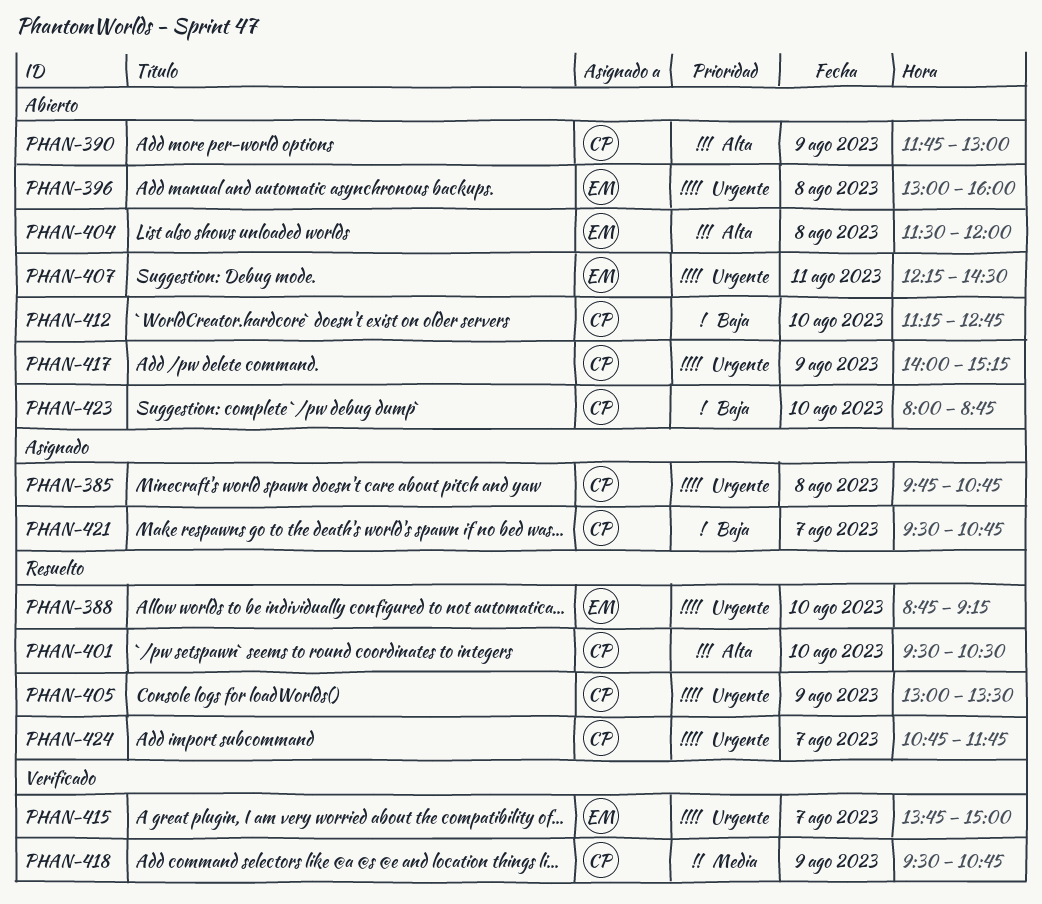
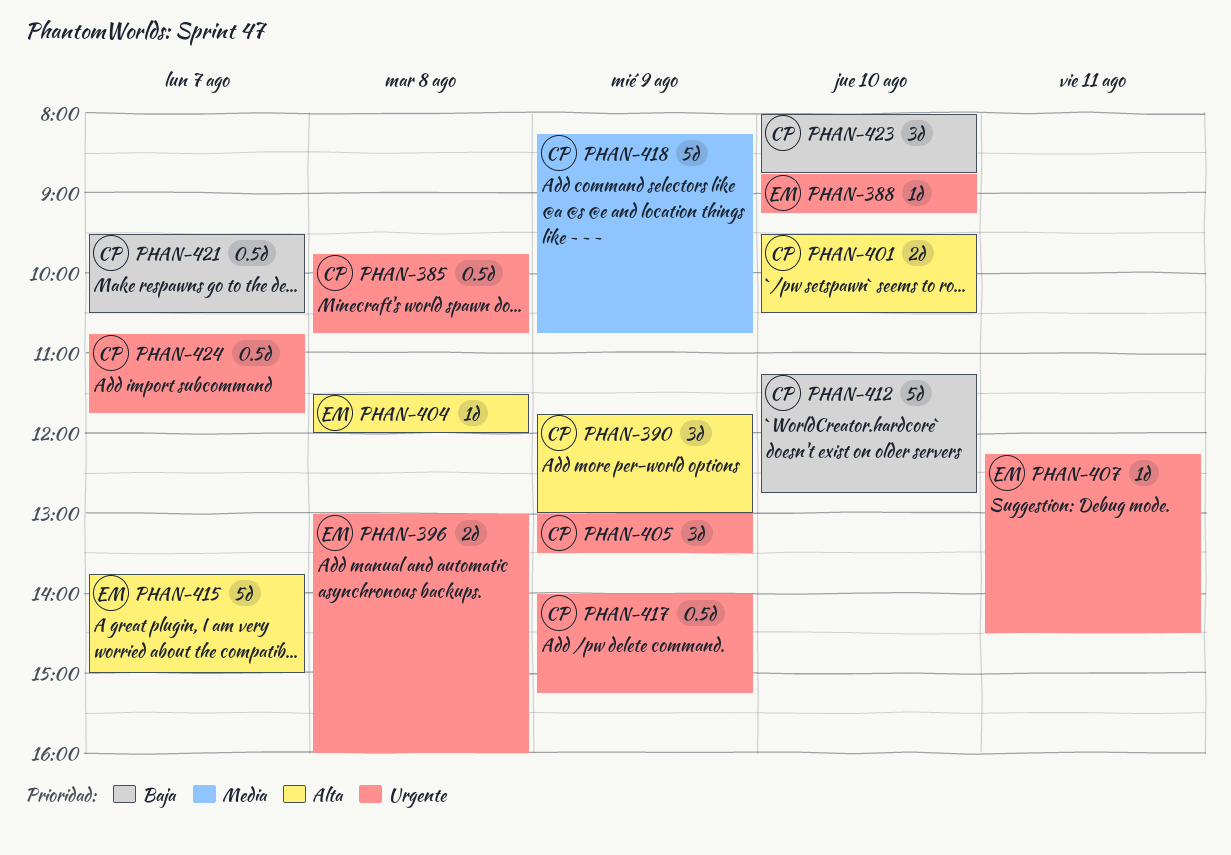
PHAN-415, priority: Urgente -> Alta
PHAN-418, begins: 09:30 -> 08:15
PHAN-421, ends: 10:45 -> 10:30

